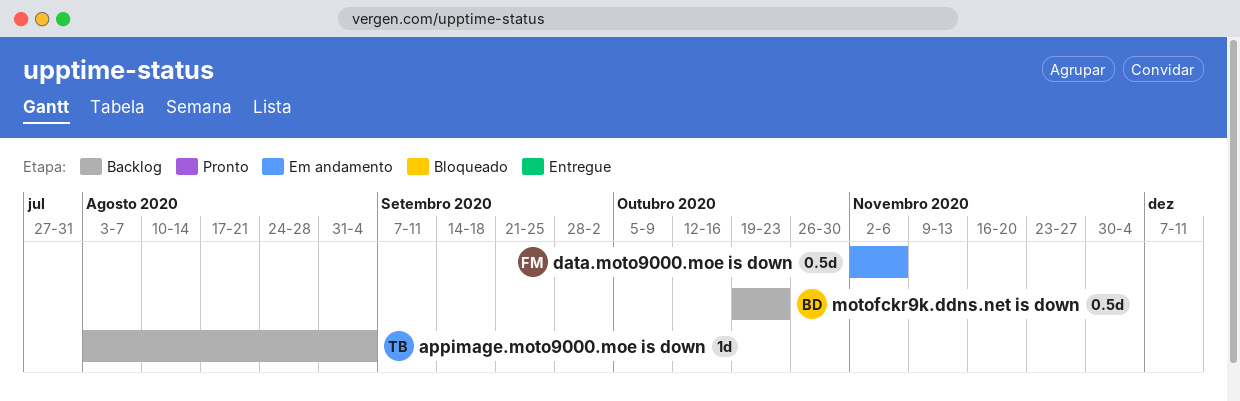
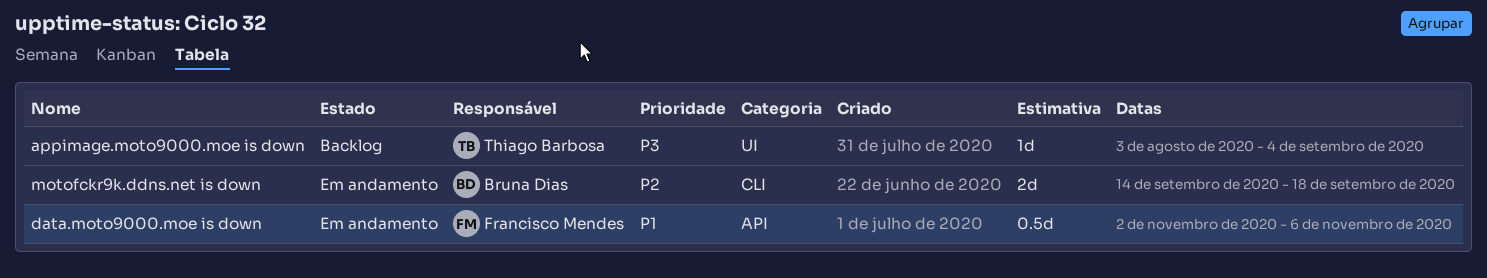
motofckr9k.ddns.net is down, status: Backlog -> Em andamento
motofckr9k.ddns.net is down, estimate: 0.5d -> 2d
motofckr9k.ddns.net is down, start: Oct 19 -> Sep 14
motofckr9k.ddns.net is down, due: Oct 23 -> Sep 18

